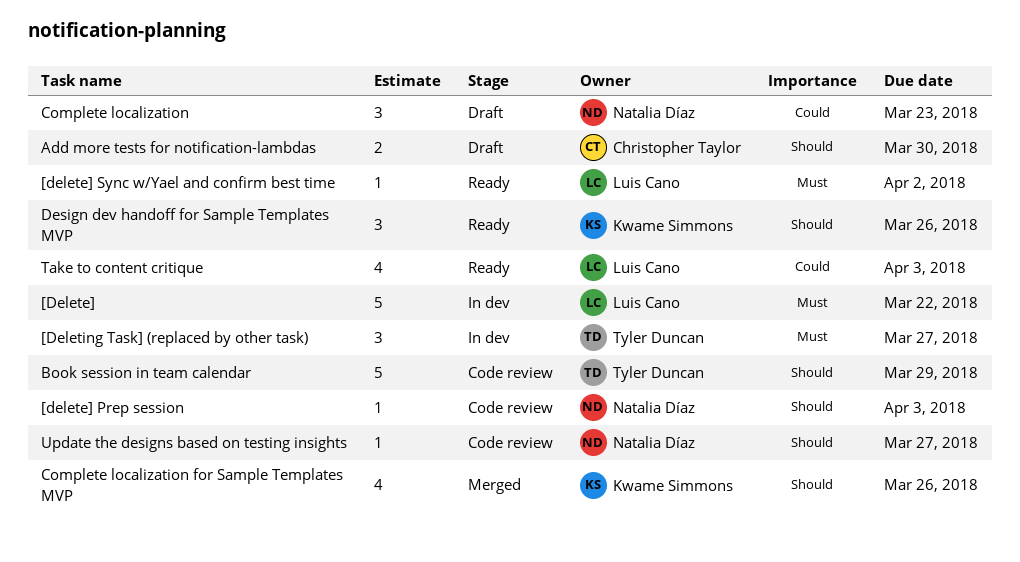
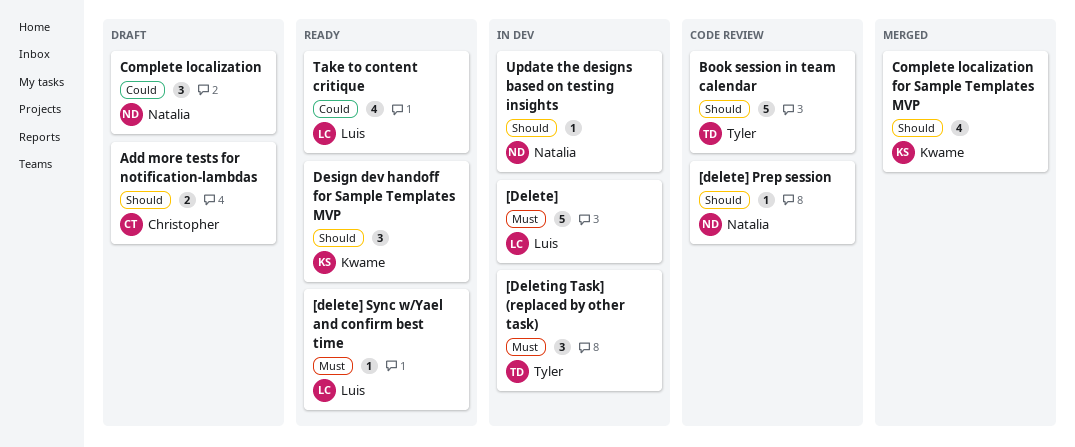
Update the designs based on testing insights, status: Code review -> In dev

